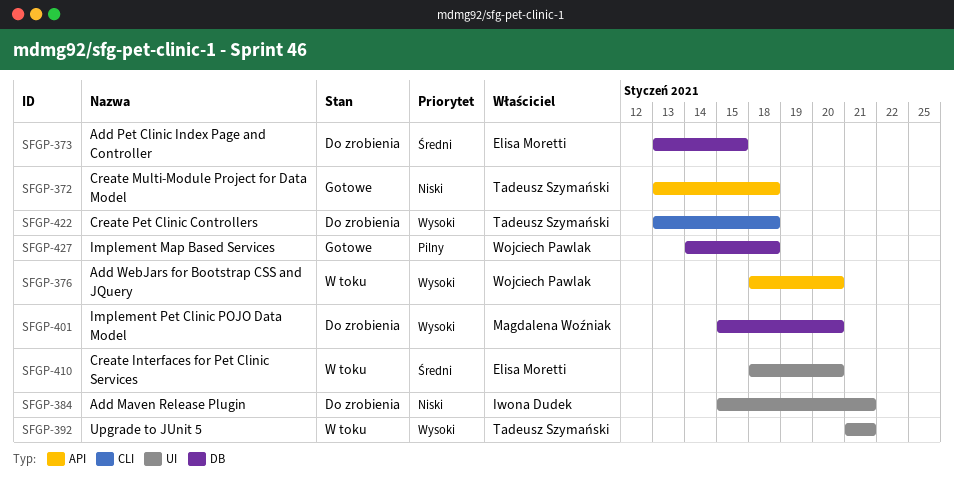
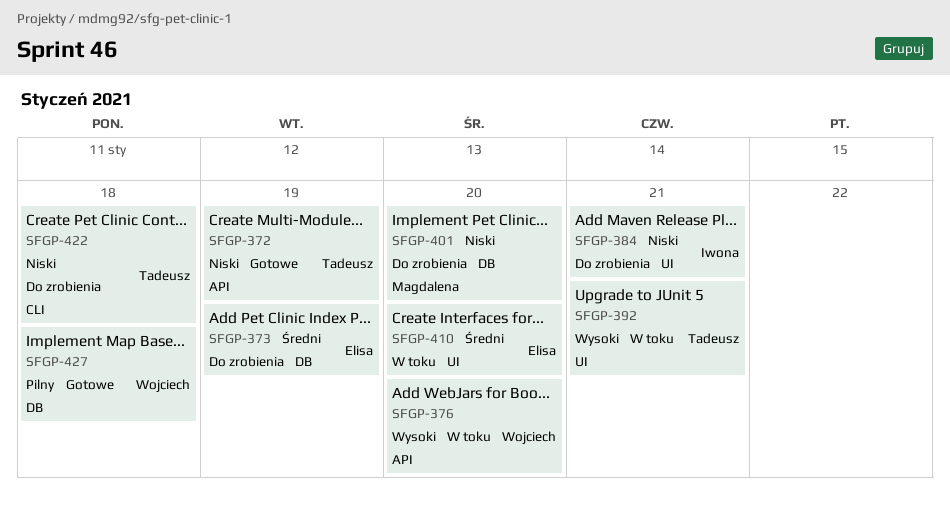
SFGP-372, due: Jan 18 -> Jan 19
SFGP-373, due: Jan 15 -> Jan 19
SFGP-401, priority: Wysoki -> Niski
SFGP-422, priority: Wysoki -> Niski

